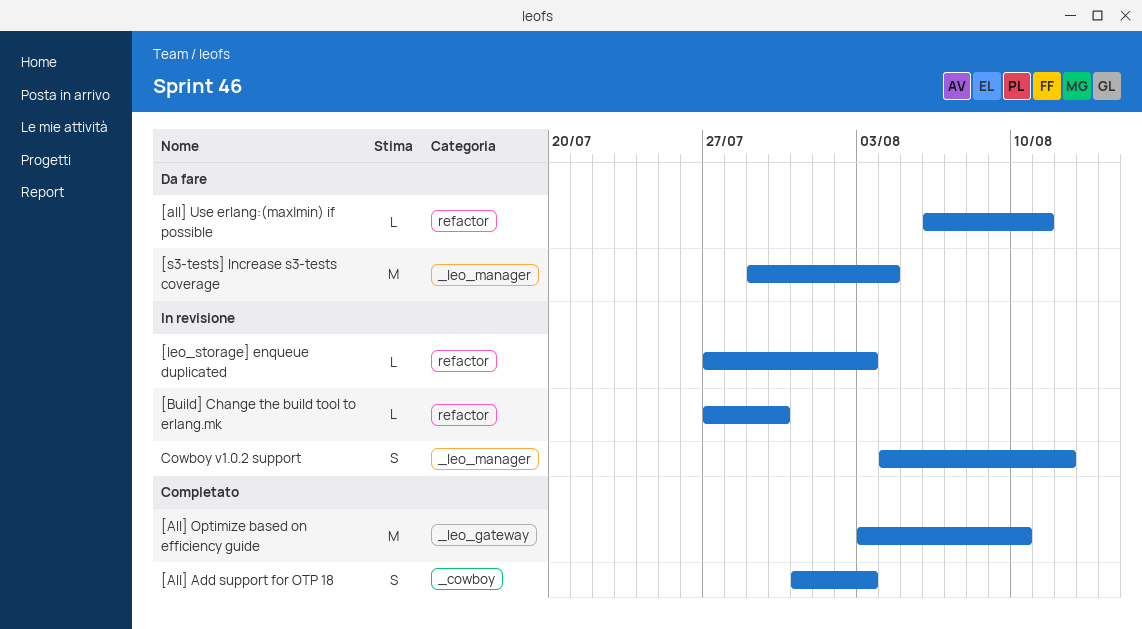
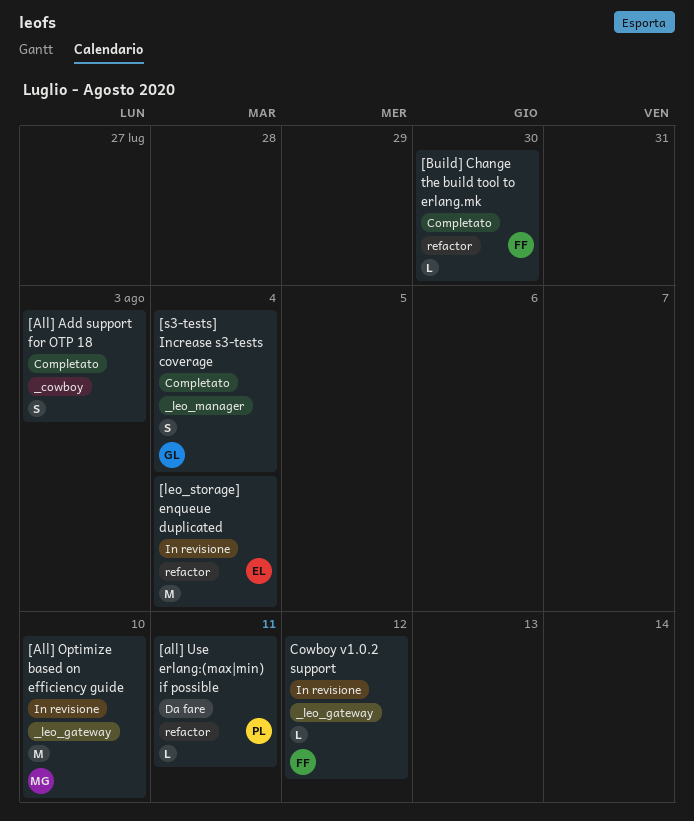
[All] Optimize based on efficiency guide, status: Completato -> In revisione
[Build] Change the build tool to erlang.mk, status: In revisione -> Completato
[leo_storage] enqueue duplicated, estimate: L -> M
[leo_storage] enqueue duplicated, due: Aug 3 -> Aug 4
[s3-tests] Increase s3-tests coverage, status: Da fare -> Completato
[s3-tests] Increase s3-tests coverage, estimate: M -> S
Cowboy v1.0.2 support, label: _leo_manager -> _leo_gateway
Cowboy v1.0.2 support, estimate: S -> L

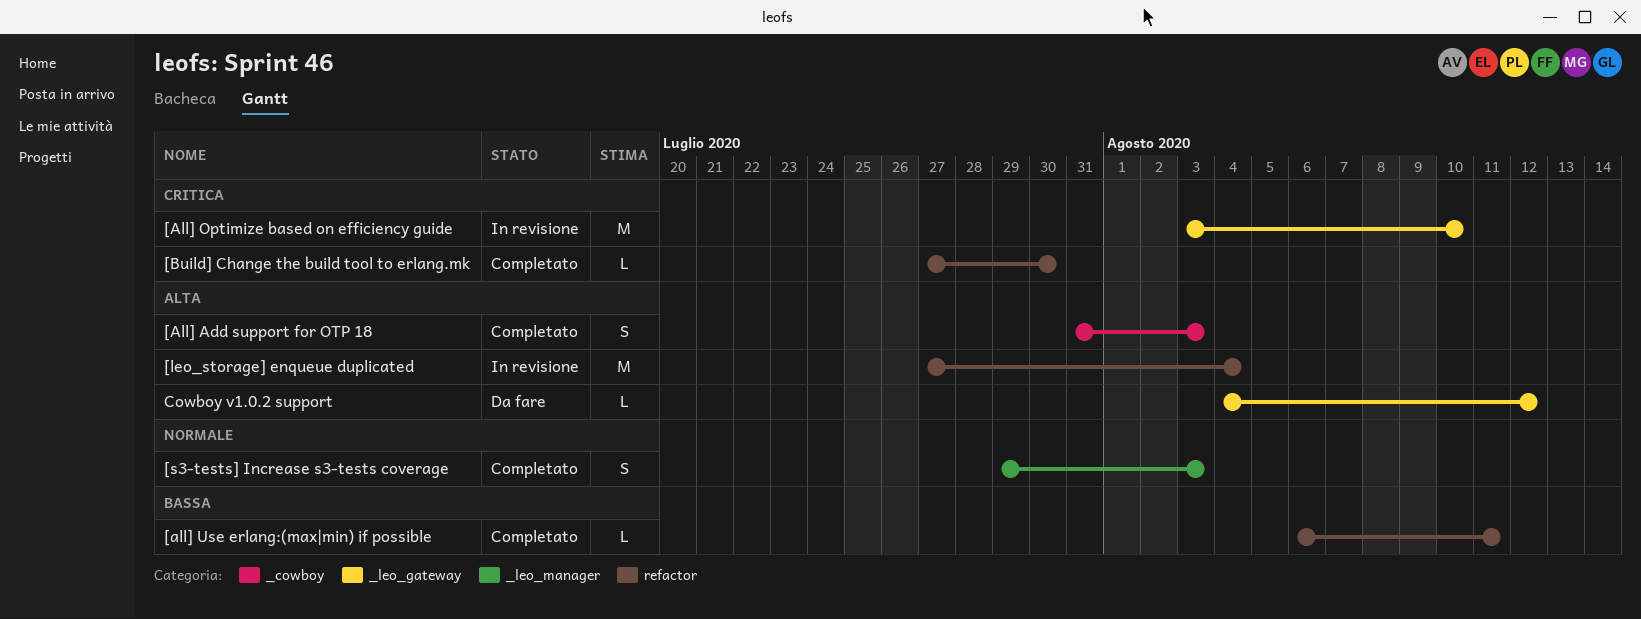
[all] Use erlang:(max|min) if possible, status: Da fare -> Completato
[s3-tests] Increase s3-tests coverage, due: Aug 4 -> Aug 3
Cowboy v1.0.2 support, status: In revisione -> Da fare

